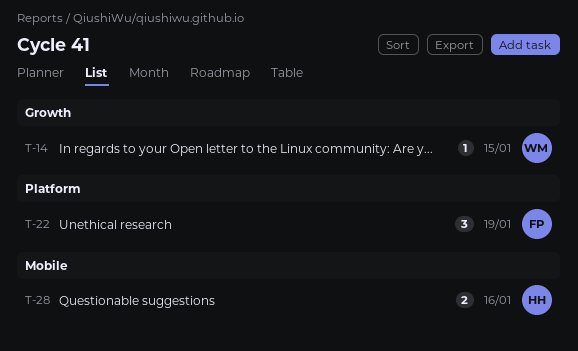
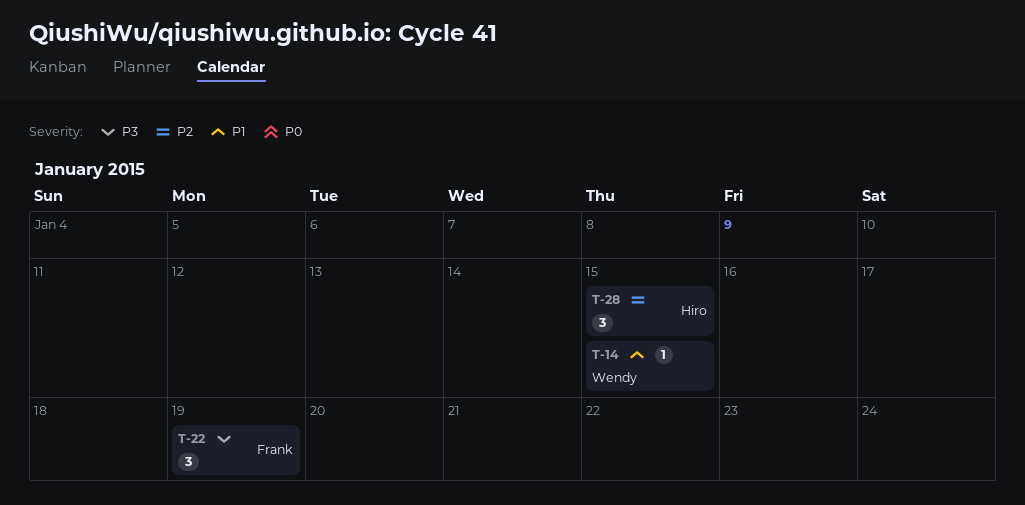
T-28, estimate: 2 -> 3
T-28, due: Jan 16 -> Jan 15

